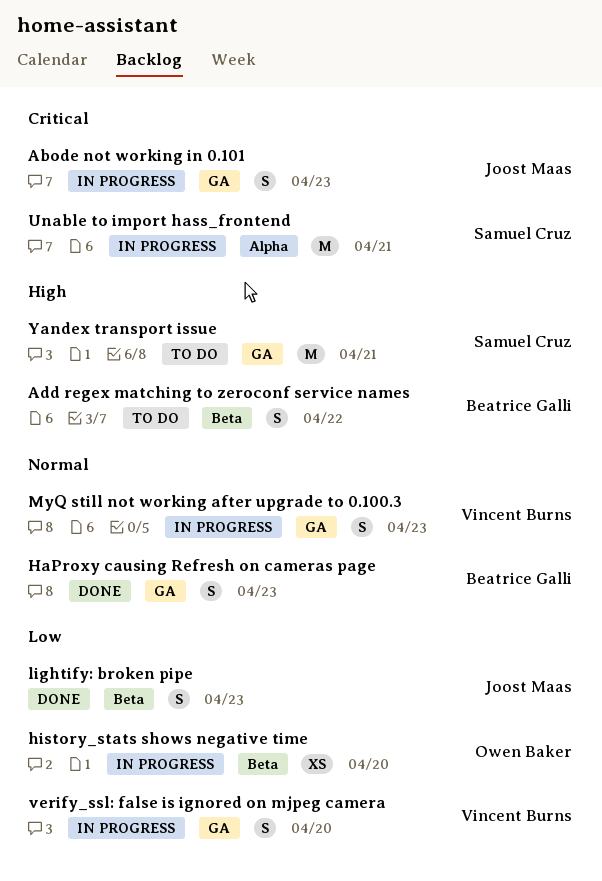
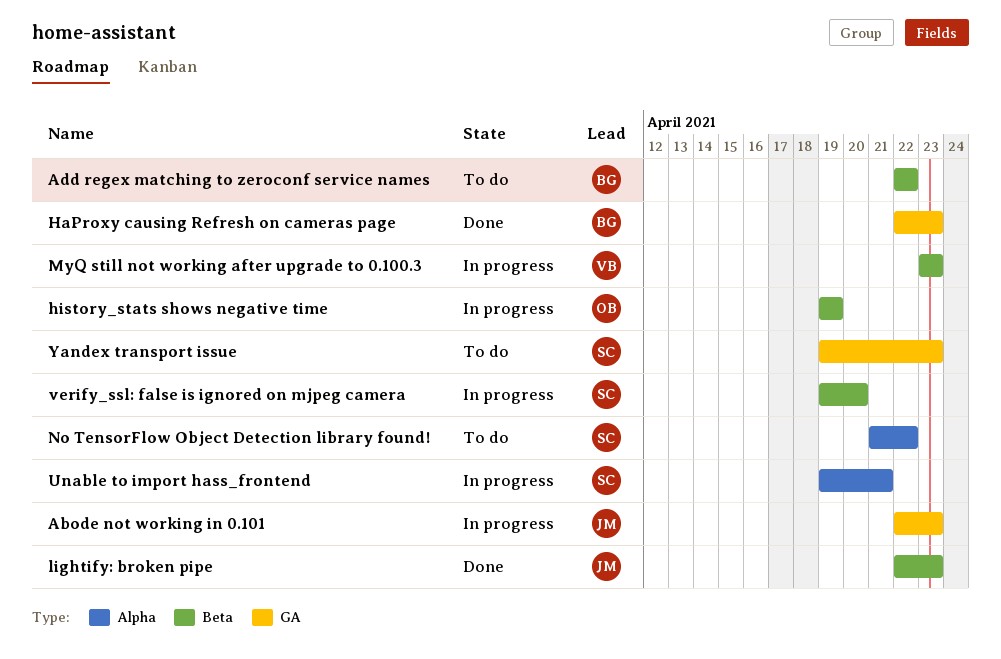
history_stats shows negative time, due: Apr 20 -> Apr 19
MyQ still not working after upgrade to 0.100.3, label: GA -> Beta
No TensorFlow Object Detection library found!: none -> present
verify_ssl: false is ignored on mjpeg camera, owner: Vincent Burns -> Samuel Cruz
verify_ssl: false is ignored on mjpeg camera, label: GA -> Beta
Yandex transport issue, due: Apr 21 -> Apr 23

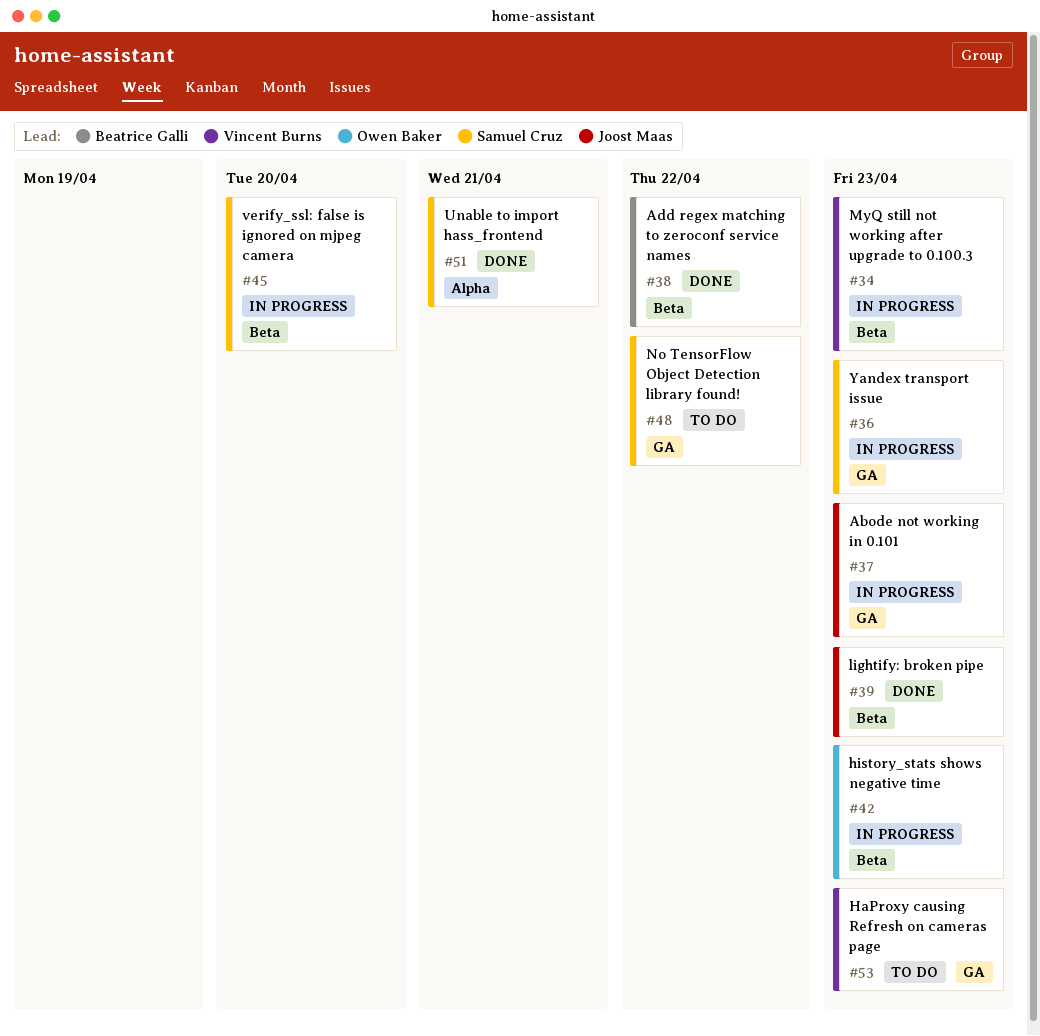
Add regex matching to zeroconf service names, status: To do -> Done
HaProxy causing Refresh on cameras page, status: Done -> To do
HaProxy causing Refresh on cameras page, owner: Beatrice Galli -> Vincent Burns
history_stats shows negative time, due: Apr 19 -> Apr 23
No TensorFlow Object Detection library found!, label: Alpha -> GA
Unable to import hass_frontend, status: In progress -> Done
Yandex transport issue, status: To do -> In progress

